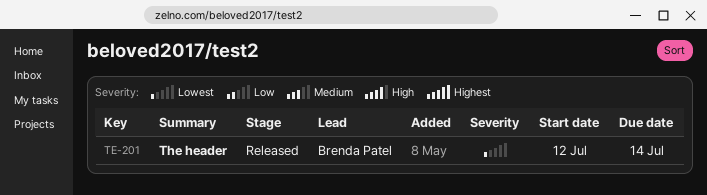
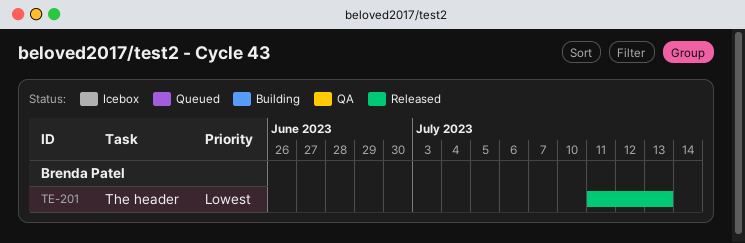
TE-201, start: Jul 12 -> Jul 11
TE-201, due: Jul 14 -> Jul 13

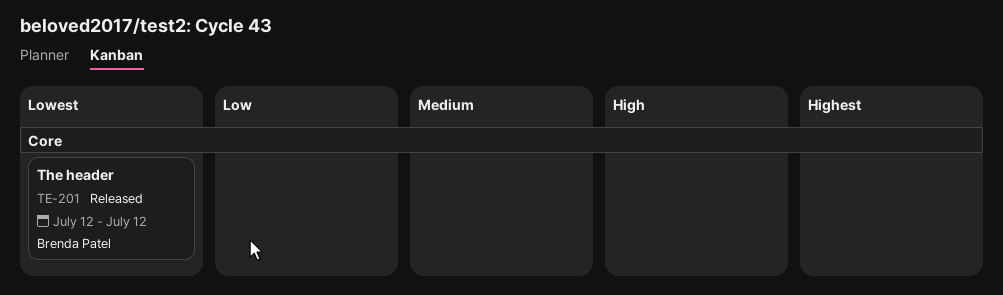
TE-201, start: Jul 11 -> Jul 12
TE-201, due: Jul 13 -> Jul 12

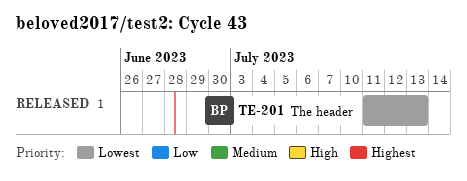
TE-201, start: Jul 12 -> Jul 11
TE-201, due: Jul 12 -> Jul 13

